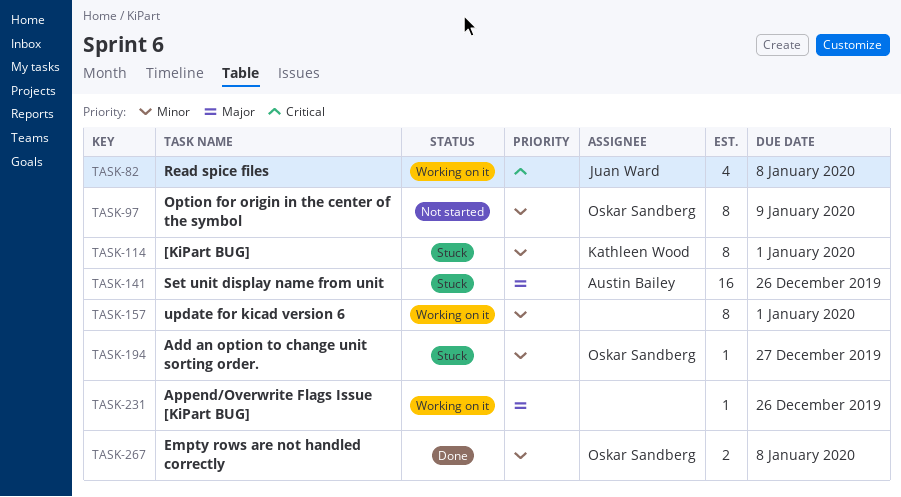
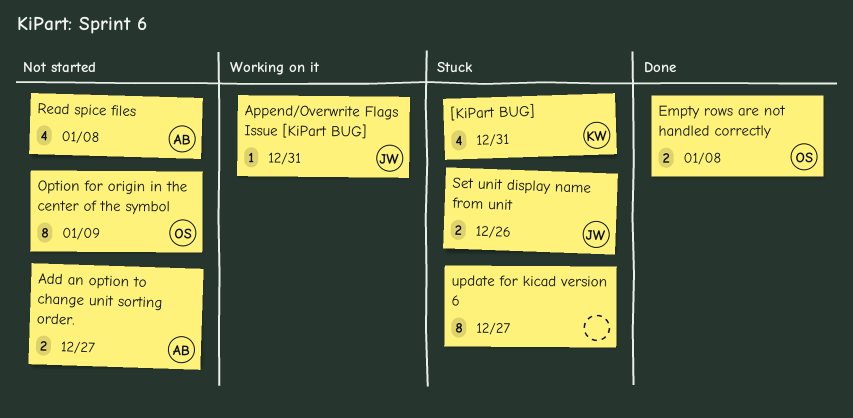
[KiPart BUG], estimate: 8 -> 4
[KiPart BUG], due: Jan 1 -> Dec 31
Add an option to change unit sorting order., status: Stuck -> Not started
Add an option to change unit sorting order., owner: Oskar Sandberg -> Austin Bailey
Add an option to change unit sorting order., estimate: 1 -> 2
Append/Overwrite Flags Issue [KiPart BUG], owner: none -> Juan Ward
Append/Overwrite Flags Issue [KiPart BUG], due: Dec 26 -> Dec 31
Read spice files, status: Working on it -> Not started
Read spice files, owner: Juan Ward -> Austin Bailey
Set unit display name from unit, owner: Austin Bailey -> Juan Ward
Set unit display name from unit, estimate: 16 -> 2
update for kicad version 6, status: Working on it -> Stuck
update for kicad version 6, due: Jan 1 -> Dec 27

